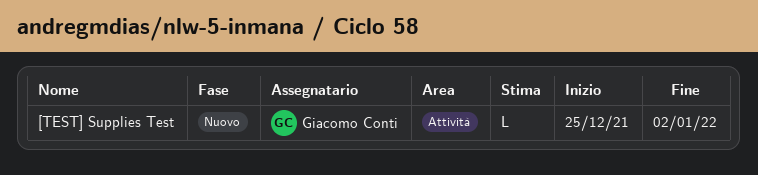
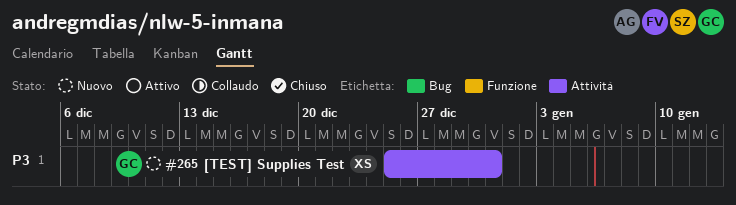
[TEST] Supplies Test, estimate: L -> XS
[TEST] Supplies Test, due: Jan 2 -> Dec 31

